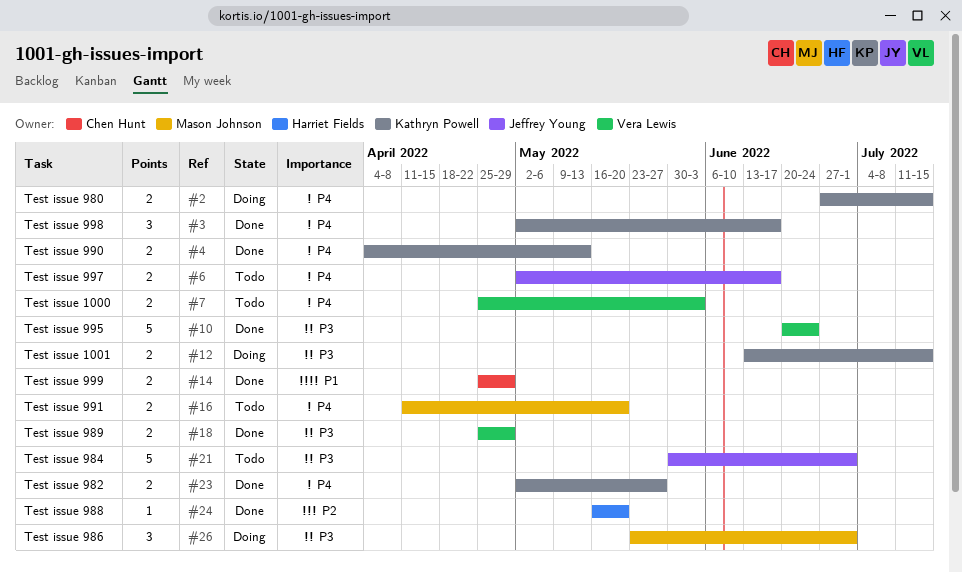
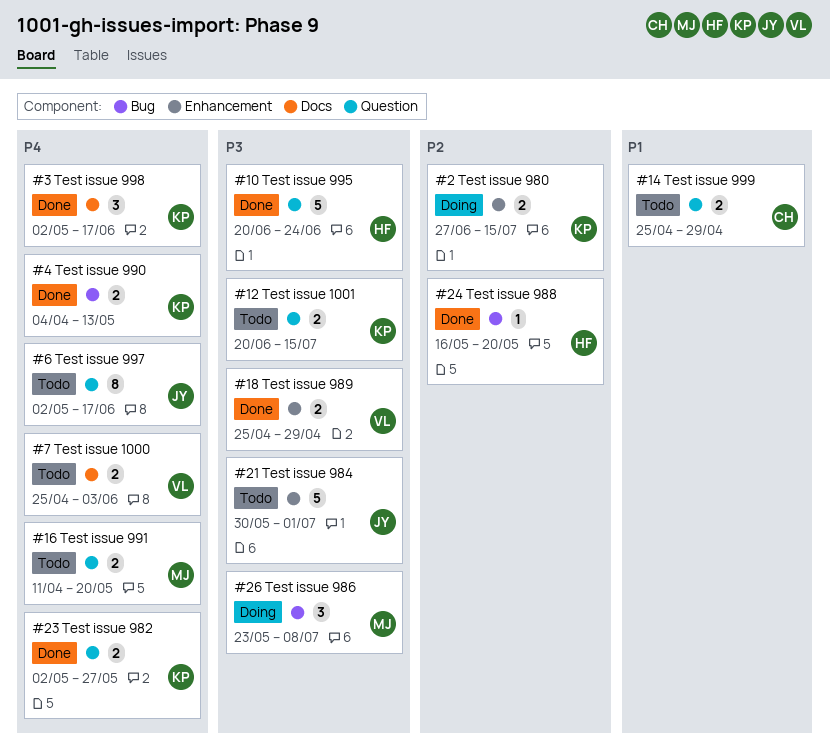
#2, priority: P4 -> P2
#6, estimate: 2 -> 8
#10, owner: Vera Lewis -> Harriet Fields
#12, status: Doing -> Todo
#12, start: Jun 13 -> Jun 20
#14, status: Done -> Todo
#26, due: Jul 1 -> Jul 8

